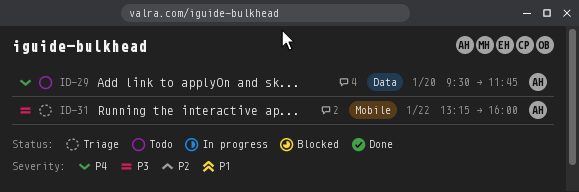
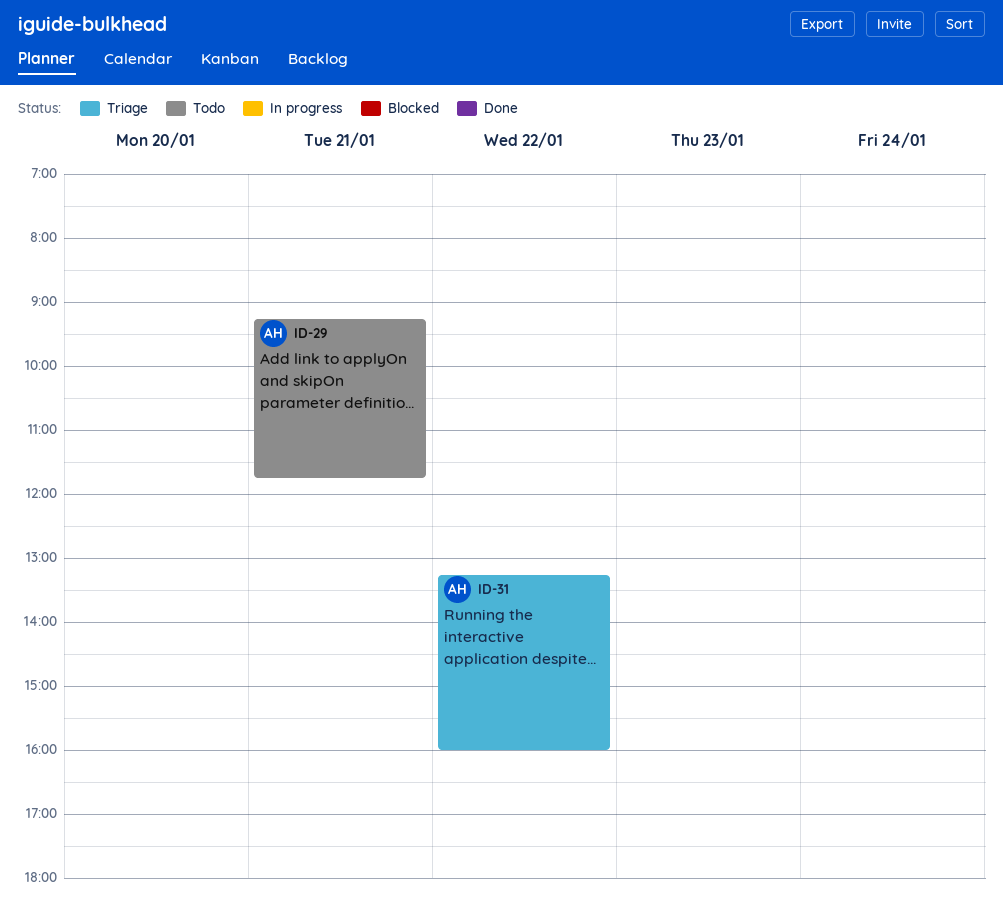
ID-29, day: Jan 20 -> Jan 21
ID-29, begins: 09:30 -> 09:15

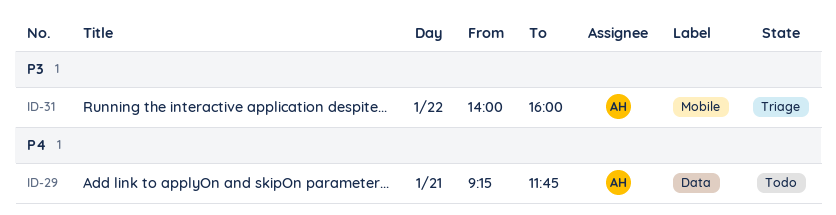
ID-31, begins: 13:15 -> 14:00

